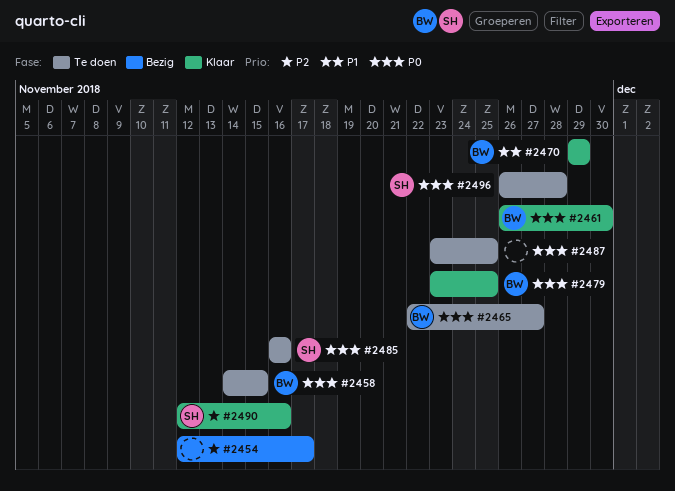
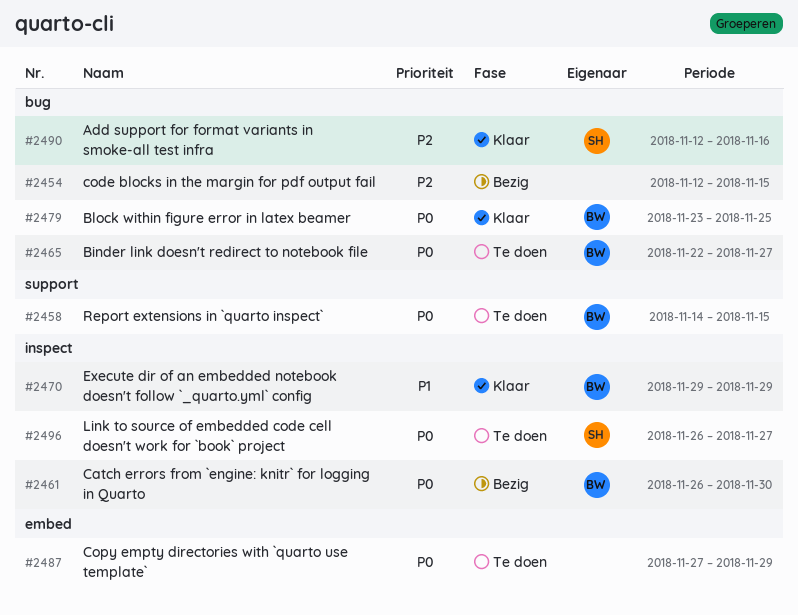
#2454, due: Nov 17 -> Nov 15
#2461, status: Klaar -> Bezig
#2485: present -> none
#2487, start: Nov 23 -> Nov 27
#2487, due: Nov 25 -> Nov 29
#2496, due: Nov 28 -> Nov 27

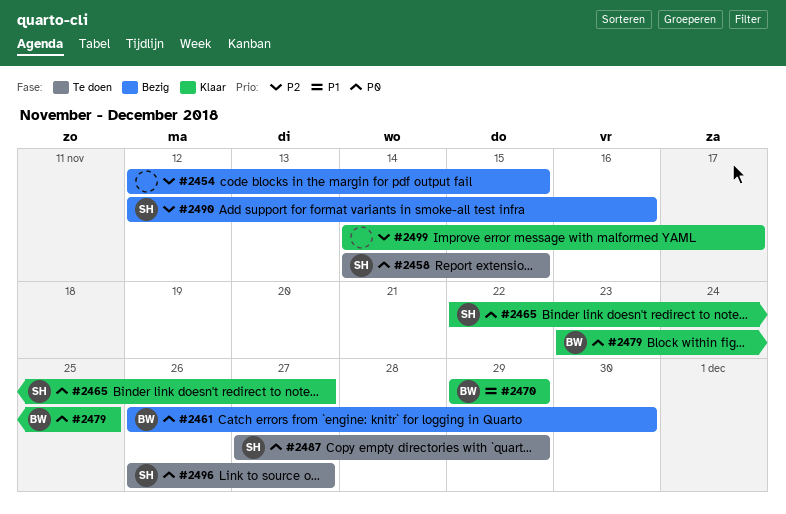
#2458, owner: BW -> SH
#2465, status: Te doen -> Klaar
#2465, owner: BW -> SH
#2487, owner: none -> SH
#2490, status: Klaar -> Bezig
#2499: none -> present

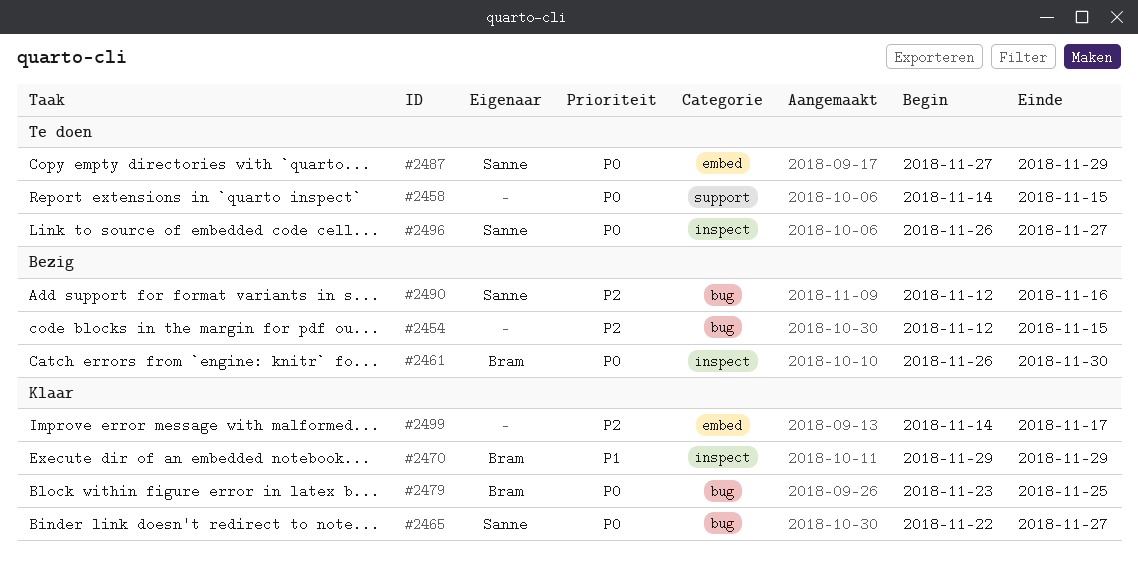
#2458, owner: Sanne -> none

